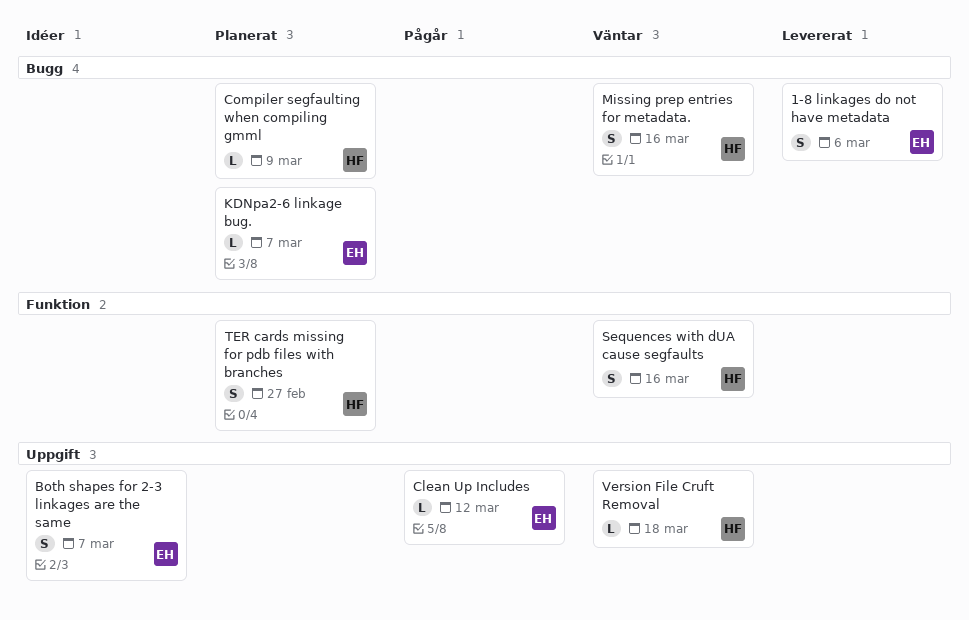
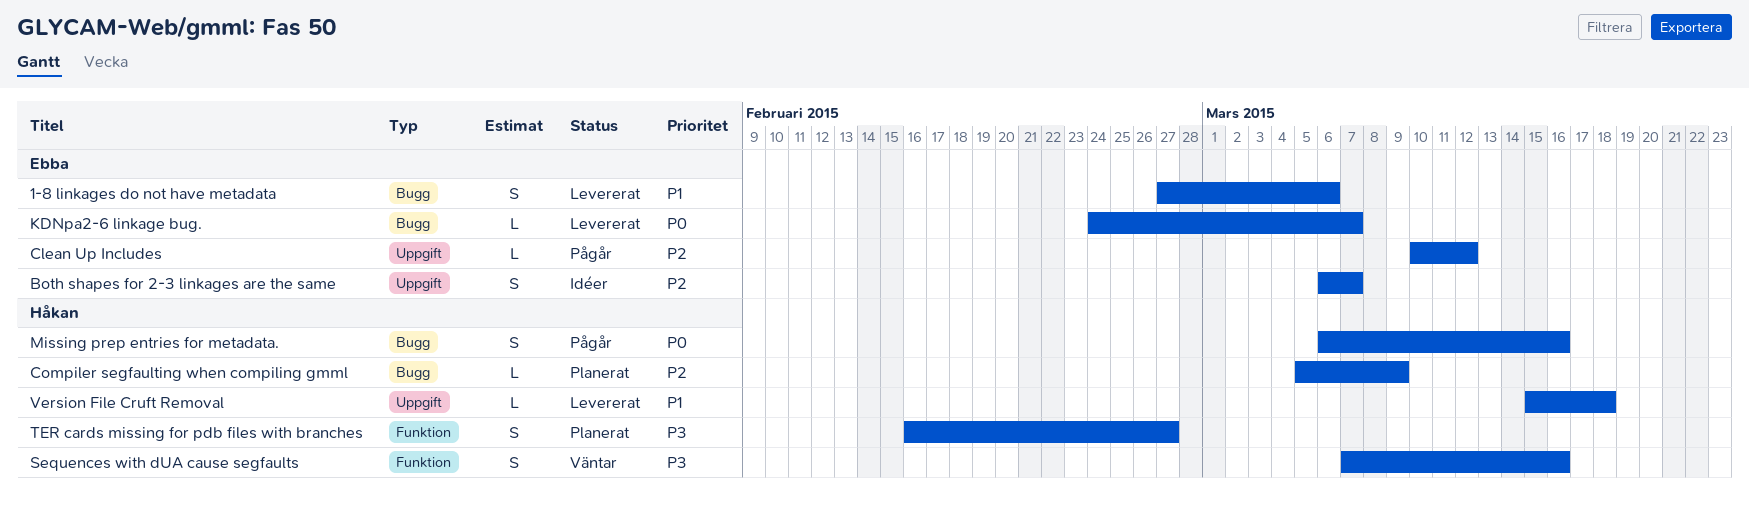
KDNpa2-6 linkage bug., status: Planerat -> Levererat
Missing prep entries for metadata., status: Väntar -> Pågår
Version File Cruft Removal, status: Väntar -> Levererat

